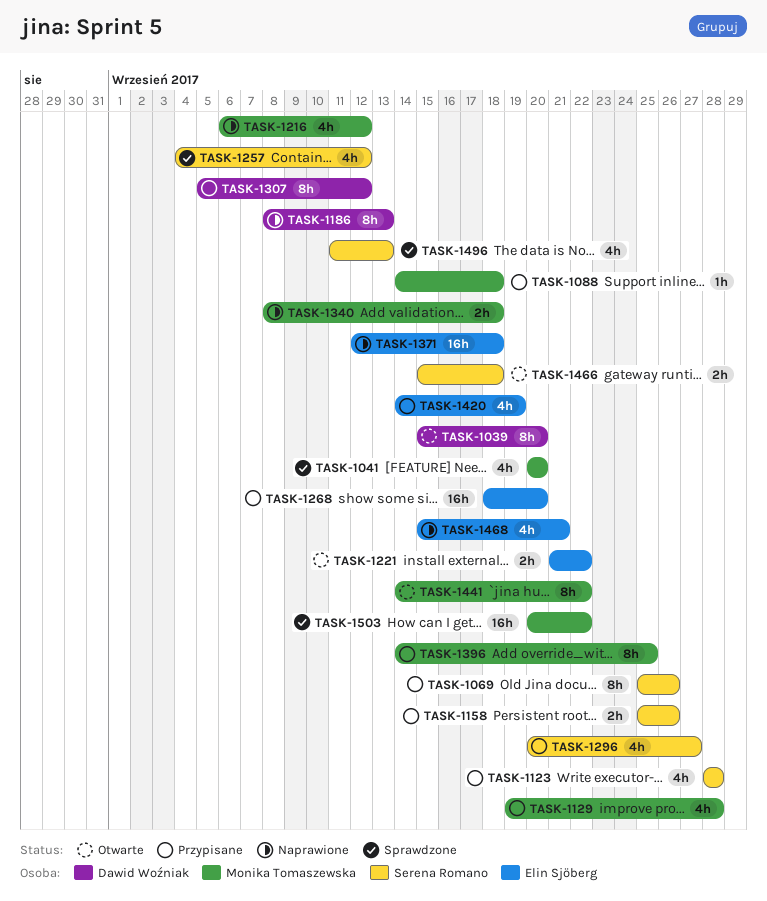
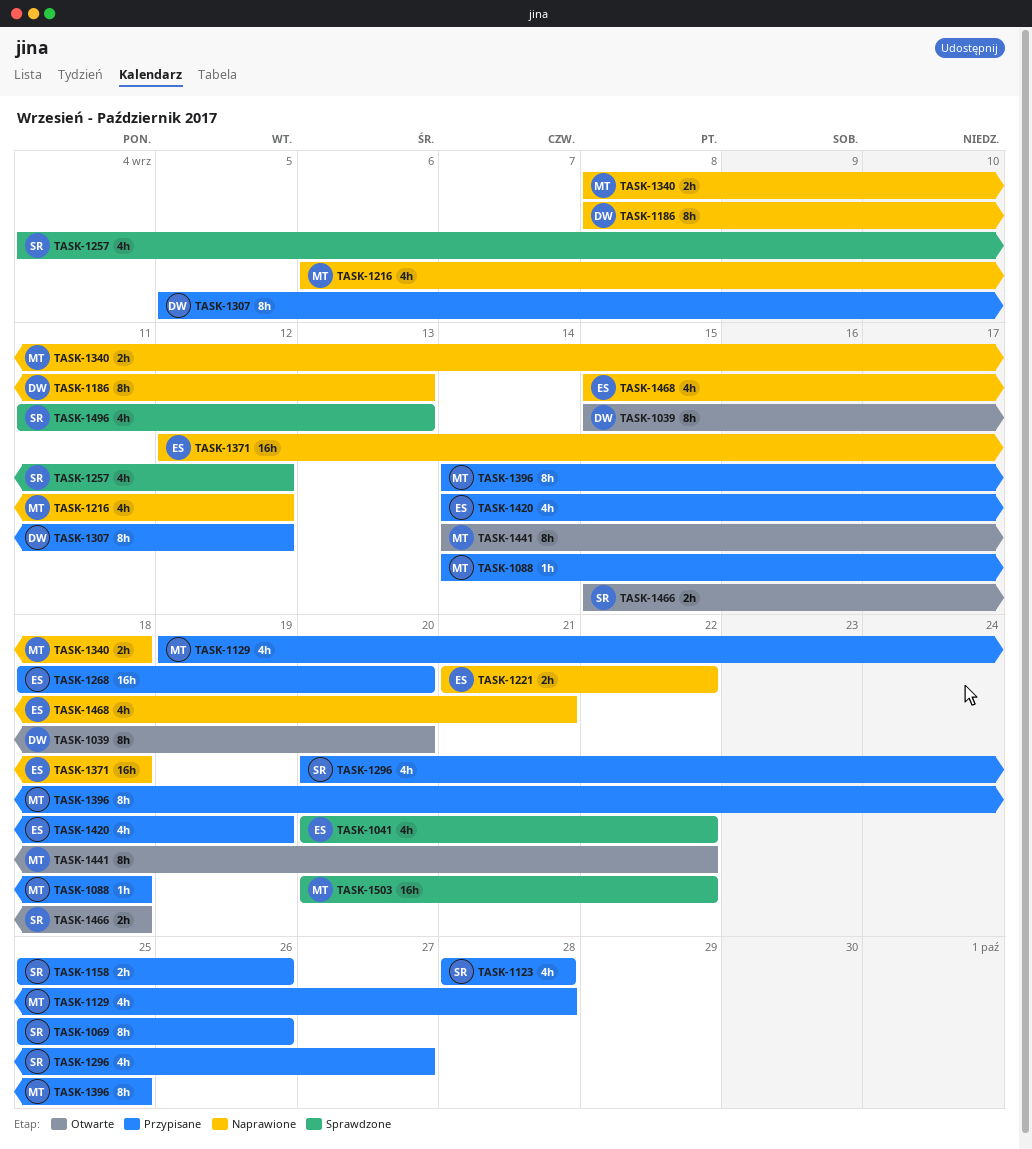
TASK-1041, owner: Monika Tomaszewska -> Elin Sjöberg
TASK-1041, due: Sep 20 -> Sep 22
TASK-1221, status: Otwarte -> Naprawione

